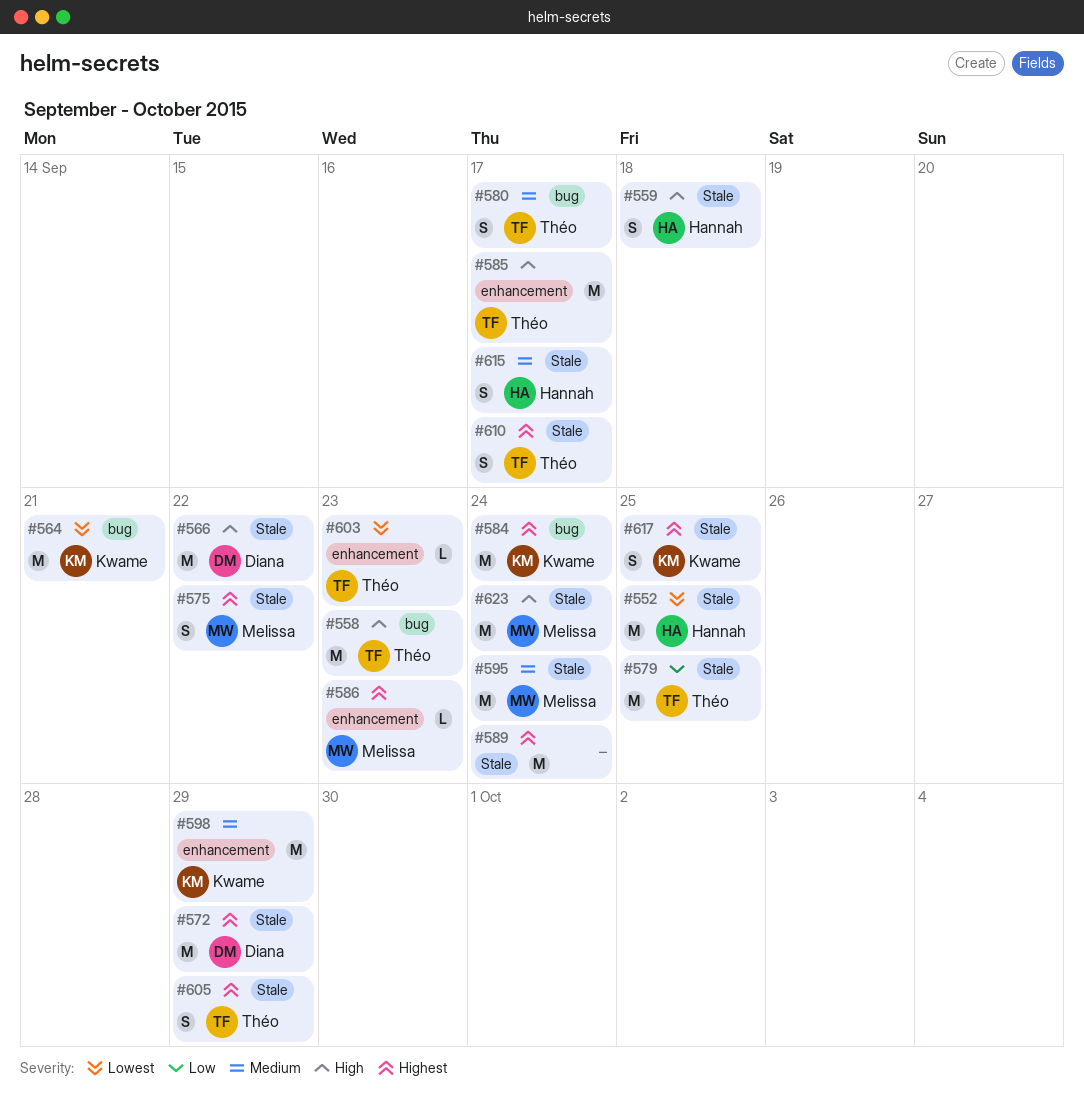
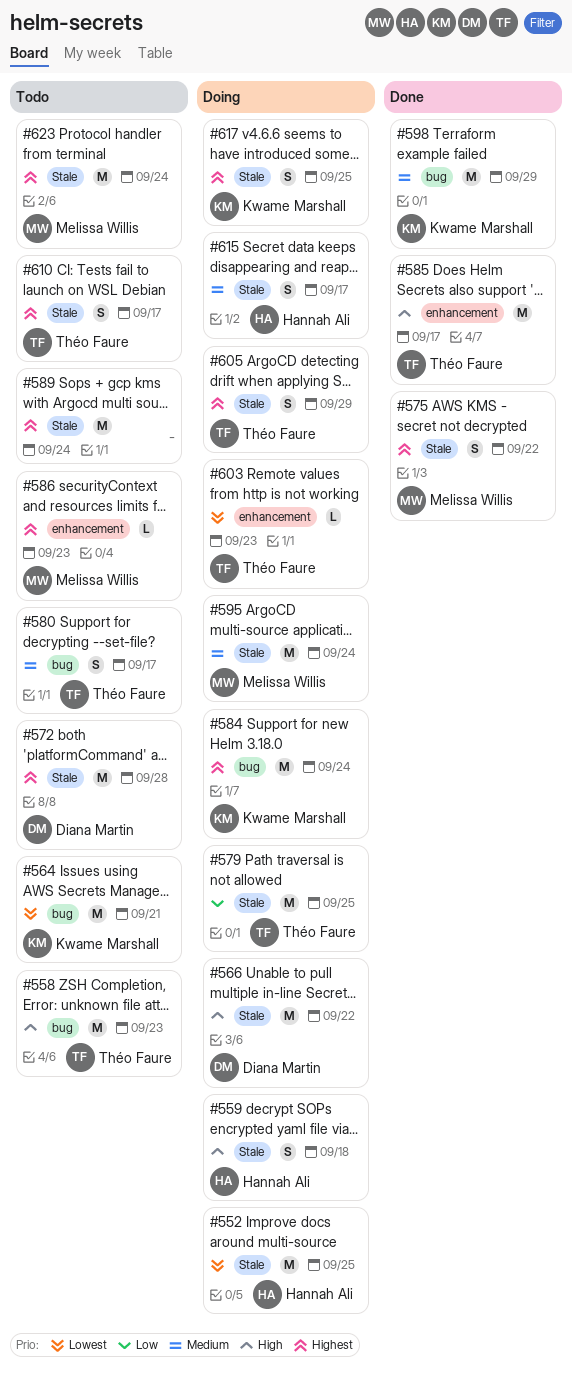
#572, due: Sep 29 -> Sep 28
#598, label: enhancement -> bug
#623, priority: High -> Highest

